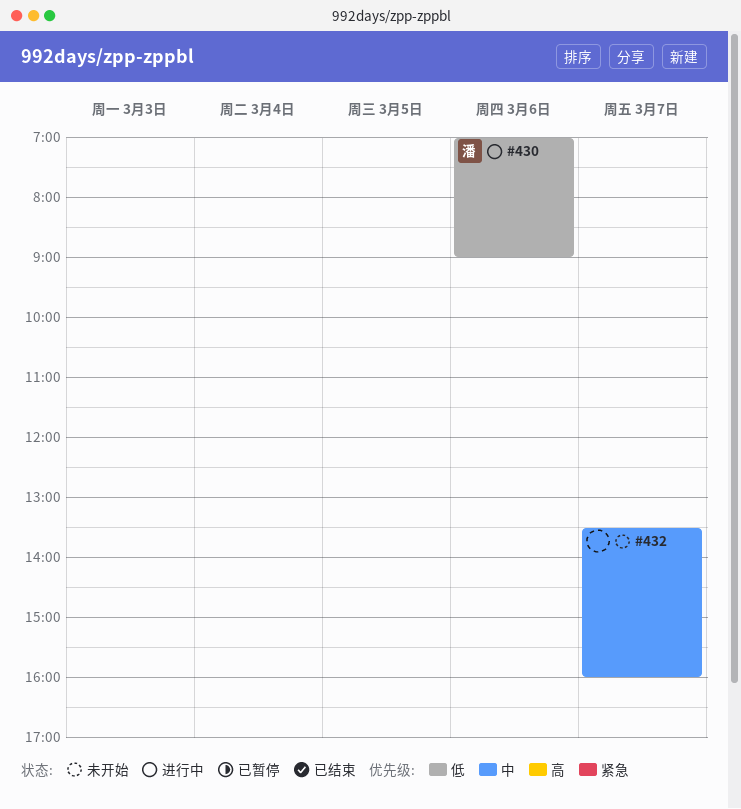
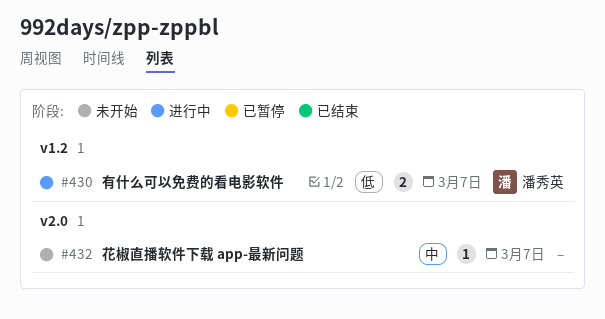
#430, day: Mar 6 -> Mar 7

